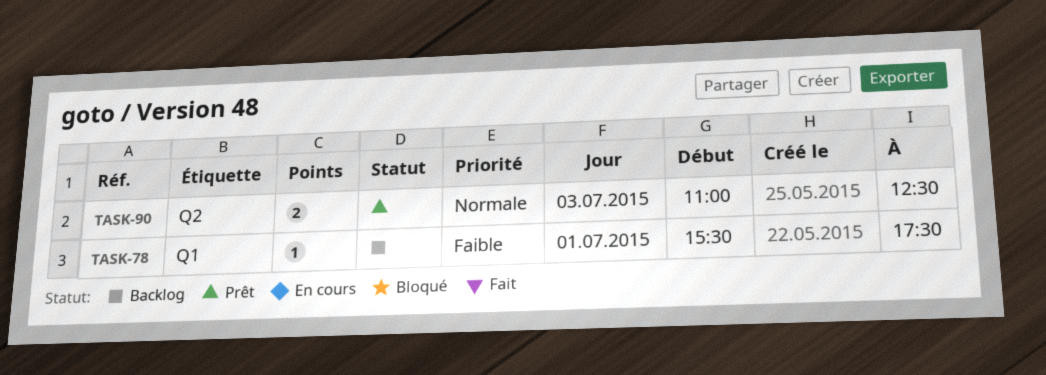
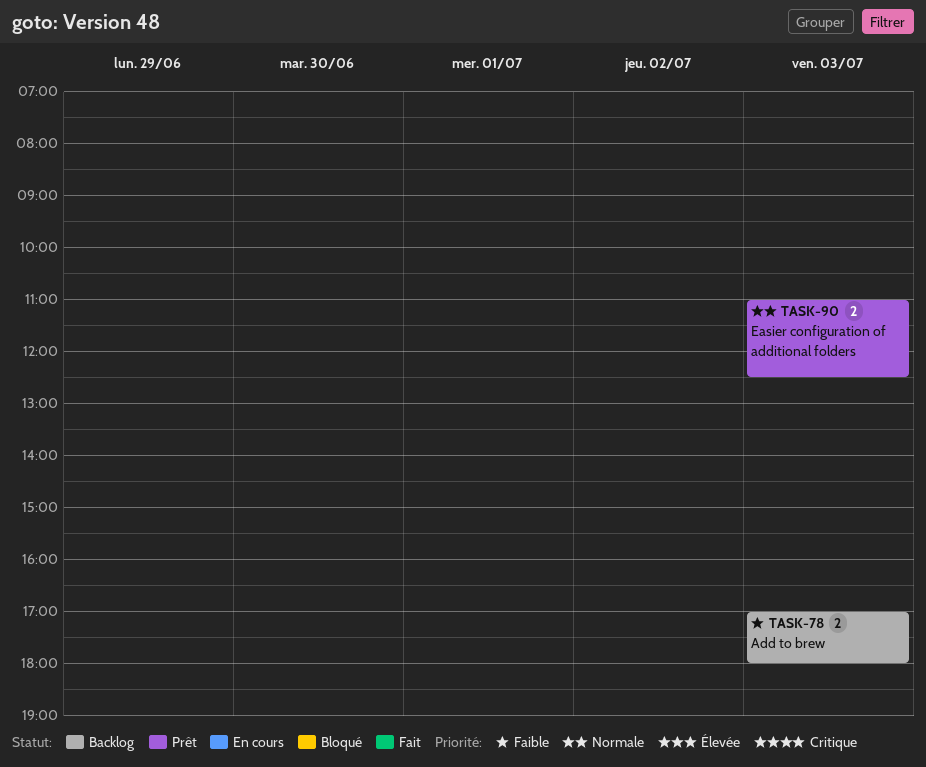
TASK-78, estimate: 1 -> 2
TASK-78, day: Jul 1 -> Jul 3
TASK-78, begins: 15:30 -> 17:00
TASK-78, ends: 17:30 -> 18:00

